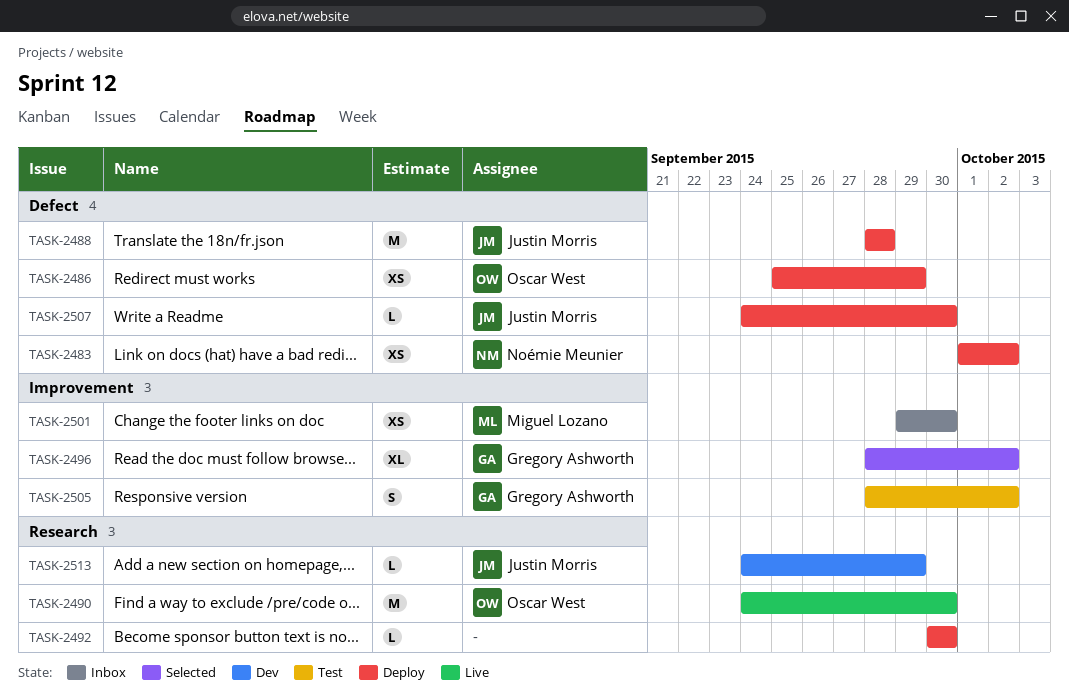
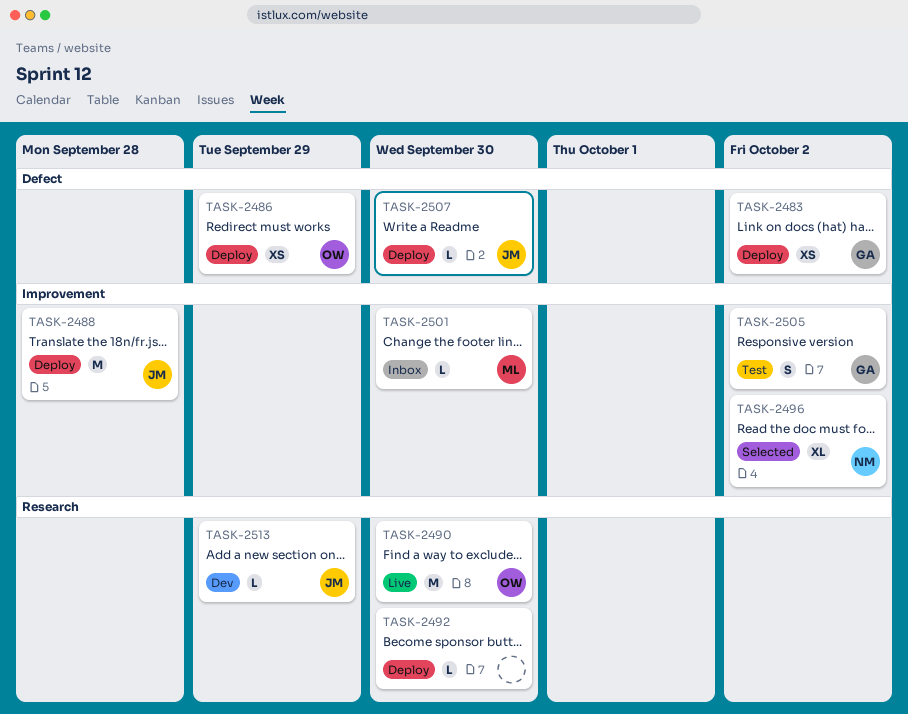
TASK-2483, owner: Noémie Meunier -> Gregory Ashworth
TASK-2488, label: Defect -> Improvement
TASK-2496, owner: Gregory Ashworth -> Noémie Meunier
TASK-2501, estimate: XS -> L

